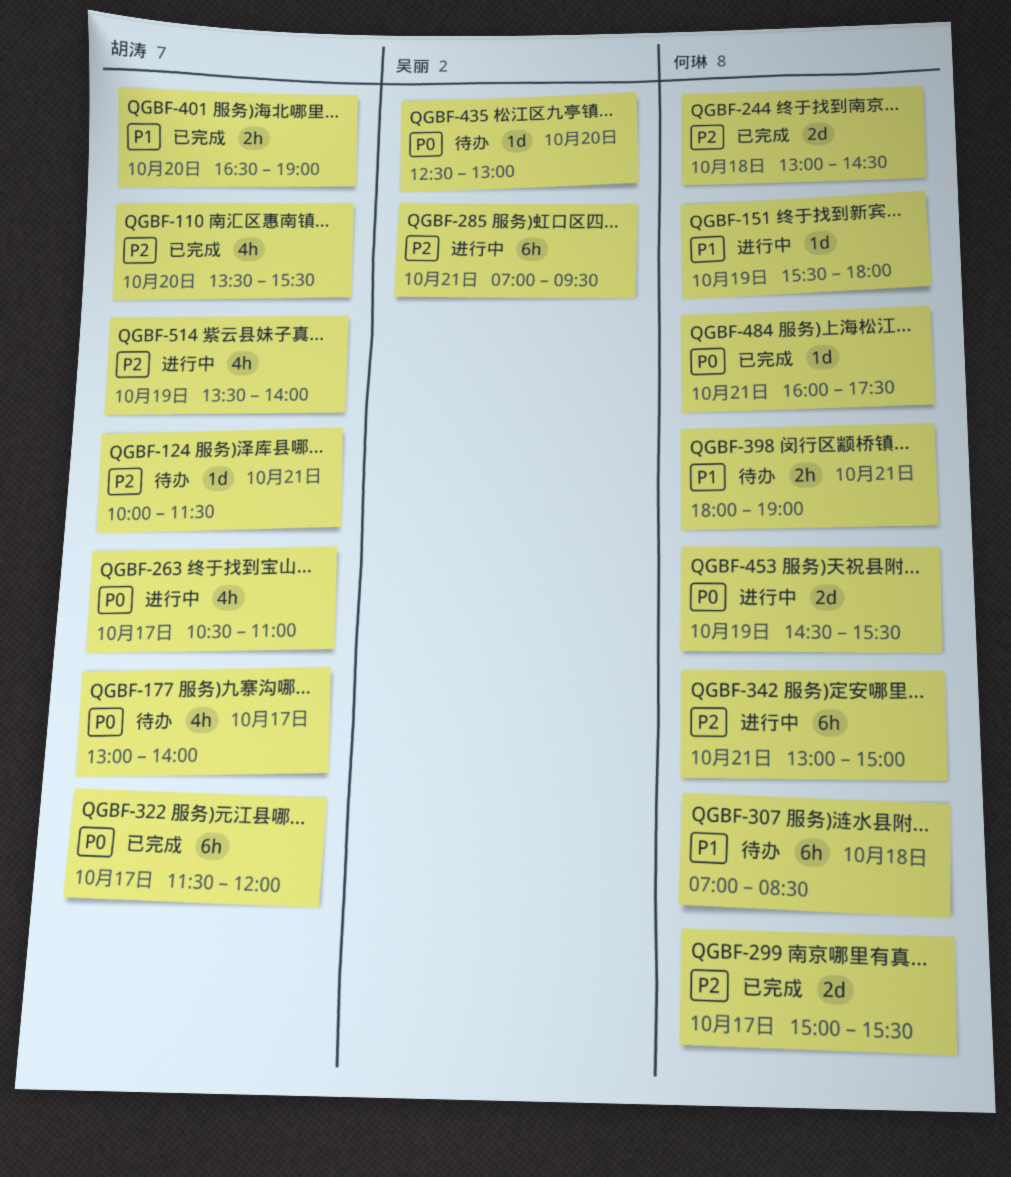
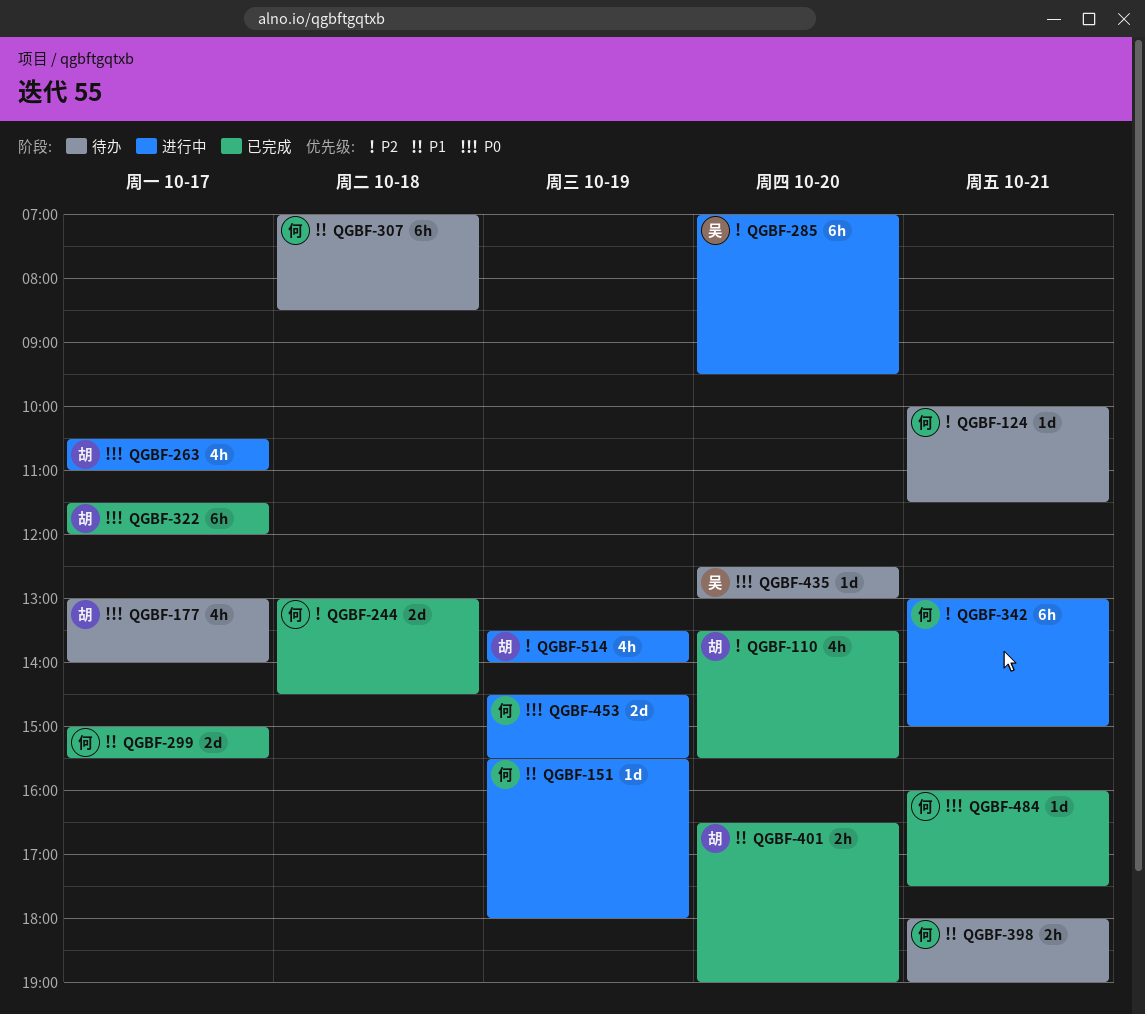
QGBF-124, owner: 胡涛 -> 何琳
QGBF-285, day: Oct 21 -> Oct 20
QGBF-299, priority: P2 -> P1

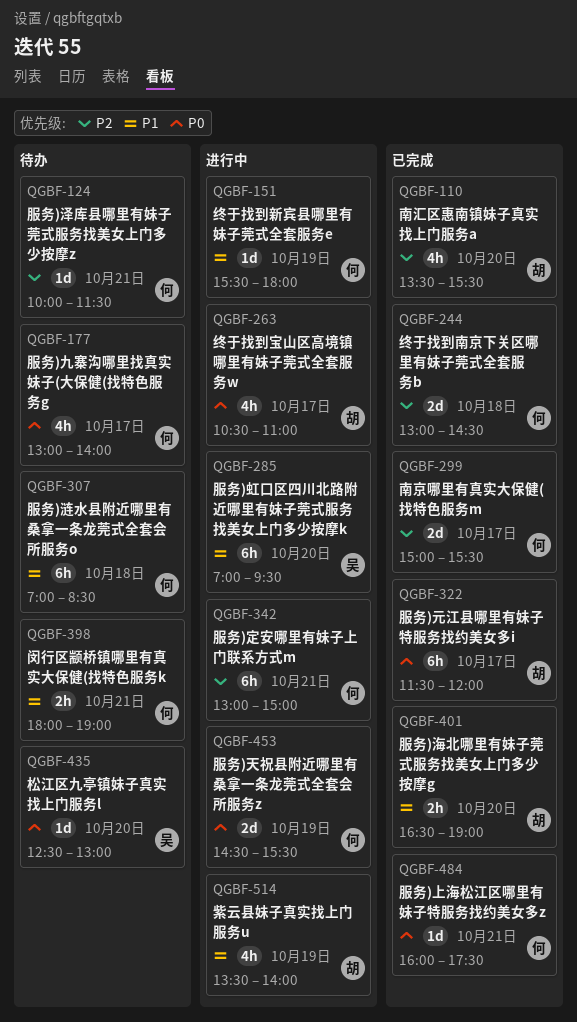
QGBF-177, owner: 胡 -> 何
QGBF-285, priority: P2 -> P1
QGBF-299, priority: P1 -> P2
QGBF-514, priority: P2 -> P1

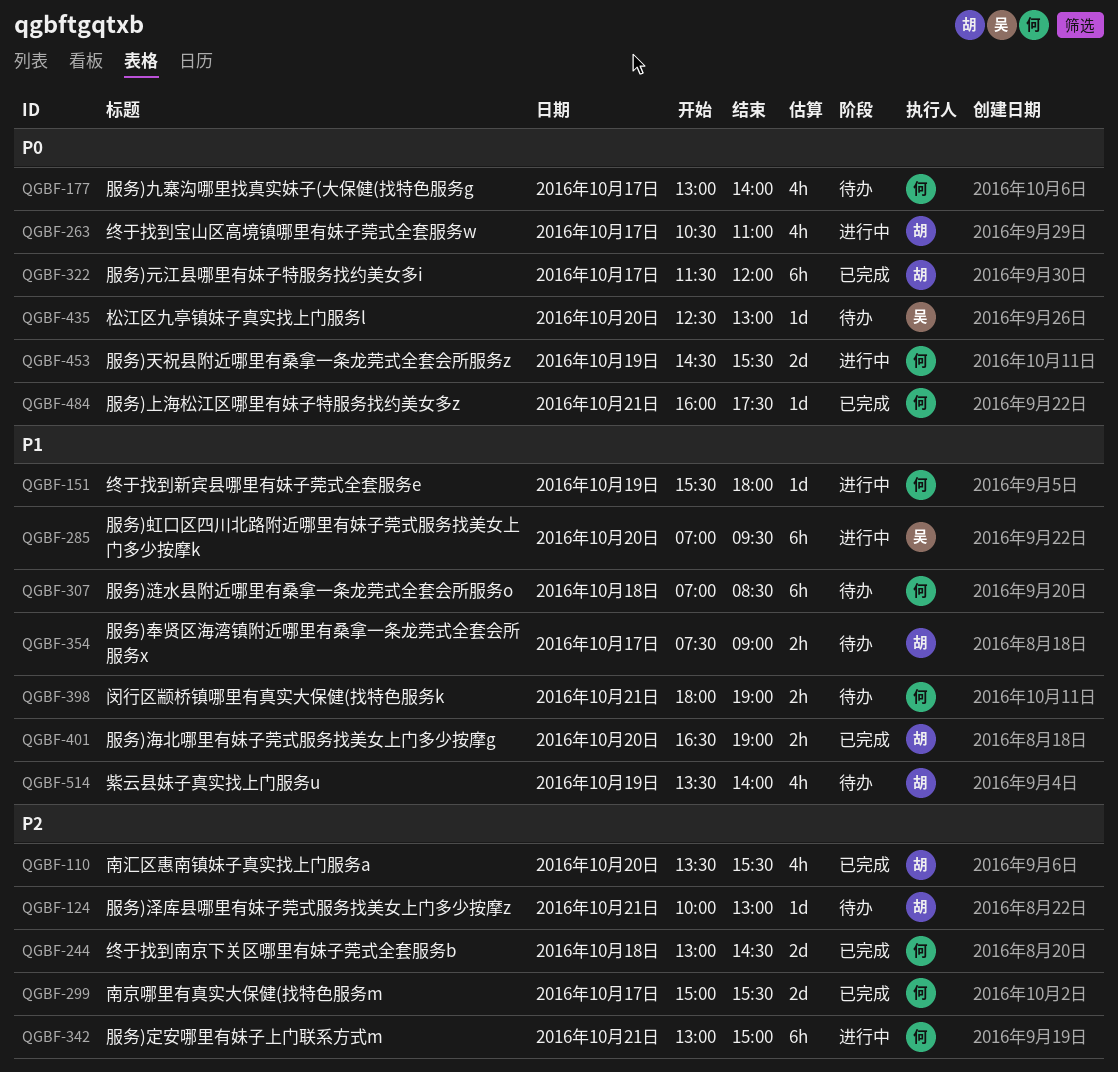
QGBF-124, owner: 何 -> 胡
QGBF-124, ends: 11:30 -> 13:00
QGBF-354: none -> present
QGBF-514, status: 进行中 -> 待办

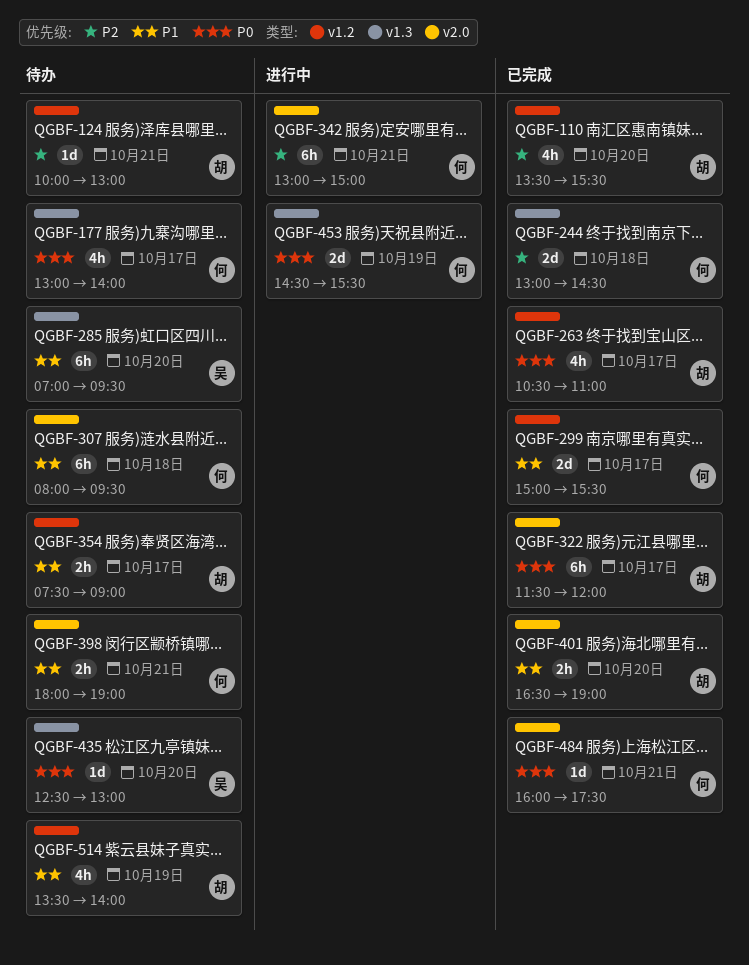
QGBF-151: present -> none
QGBF-263, status: 进行中 -> 已完成
QGBF-285, status: 进行中 -> 待办
QGBF-299, priority: P2 -> P1
QGBF-307, begins: 07:00 -> 08:00
QGBF-307, ends: 08:30 -> 09:30

